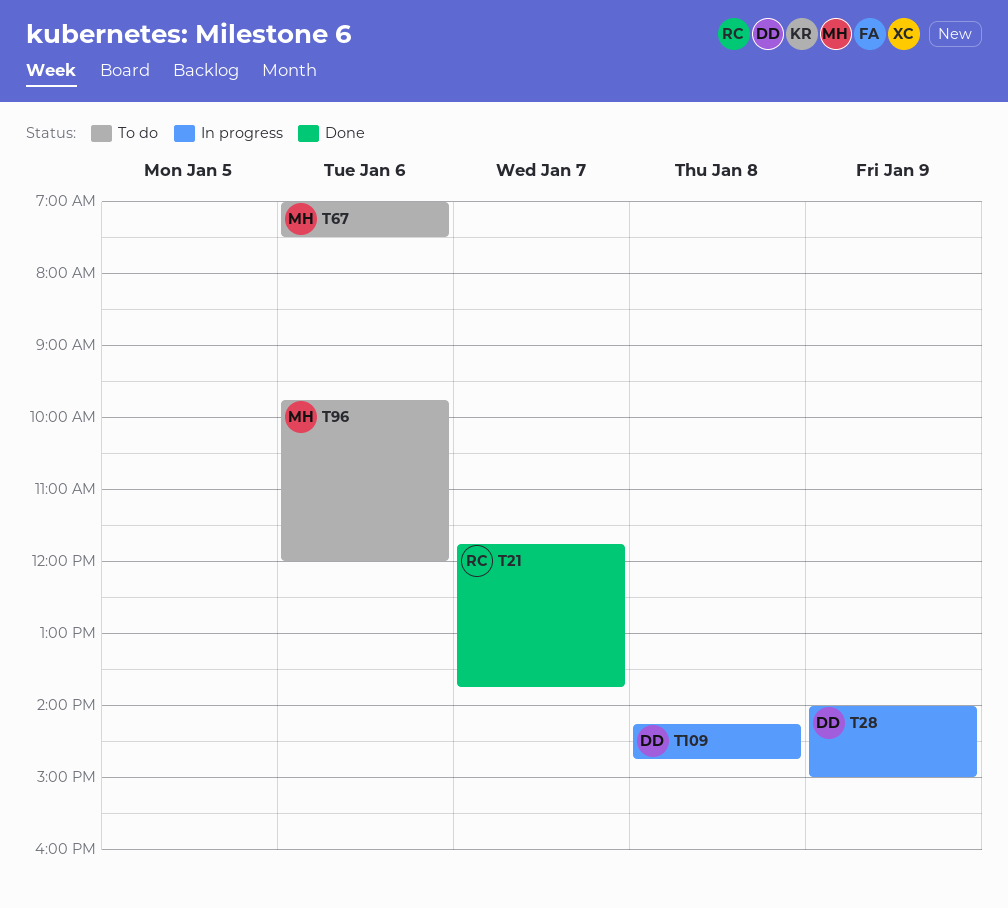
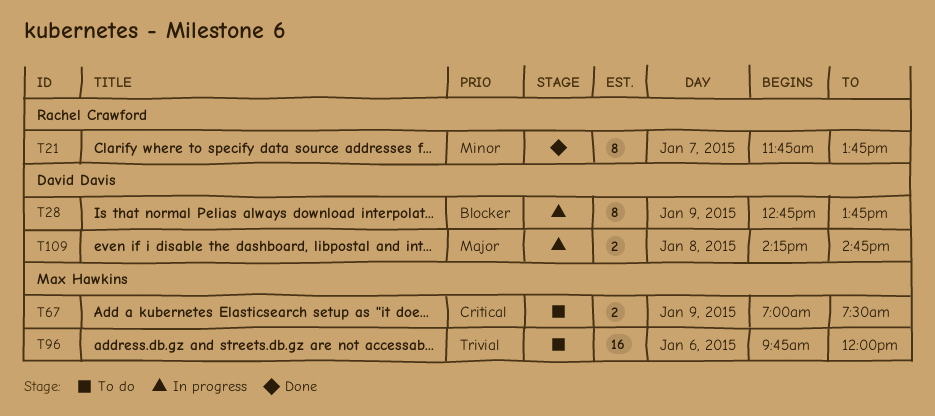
T28, begins: 14:00 -> 12:45
T28, ends: 15:00 -> 13:45
T67, day: Jan 6 -> Jan 9

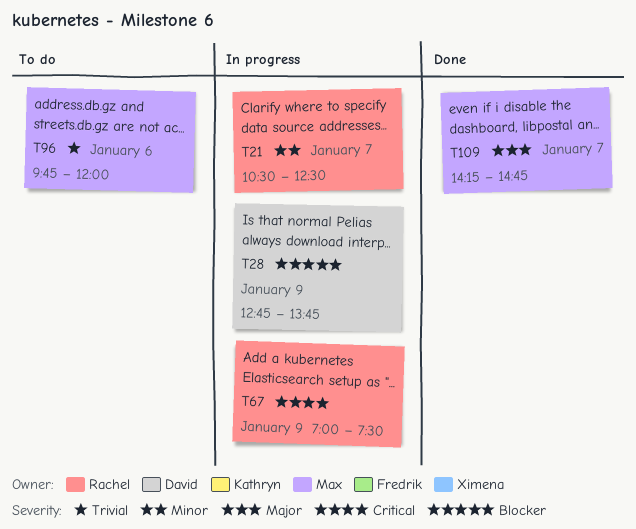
T21, status: Done -> In progress
T21, begins: 11:45 -> 10:30
T21, ends: 13:45 -> 12:30
T67, status: To do -> In progress
T67, owner: Max Hawkins -> Rachel Crawford
T109, status: In progress -> Done
T109, owner: David Davis -> Max Hawkins
T109, day: Jan 8 -> Jan 7

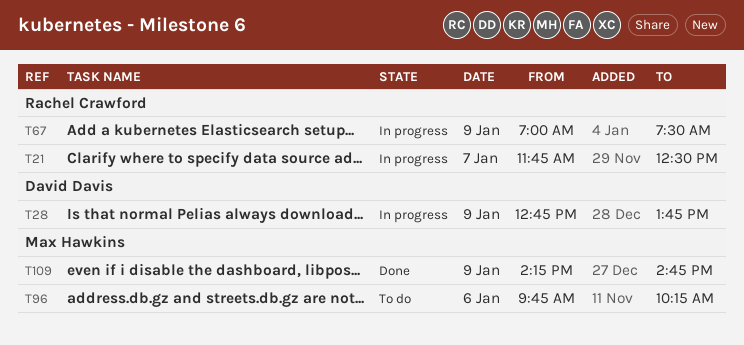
T21, begins: 10:30 -> 11:45
T96, ends: 12:00 -> 10:15
T109, day: Jan 7 -> Jan 9

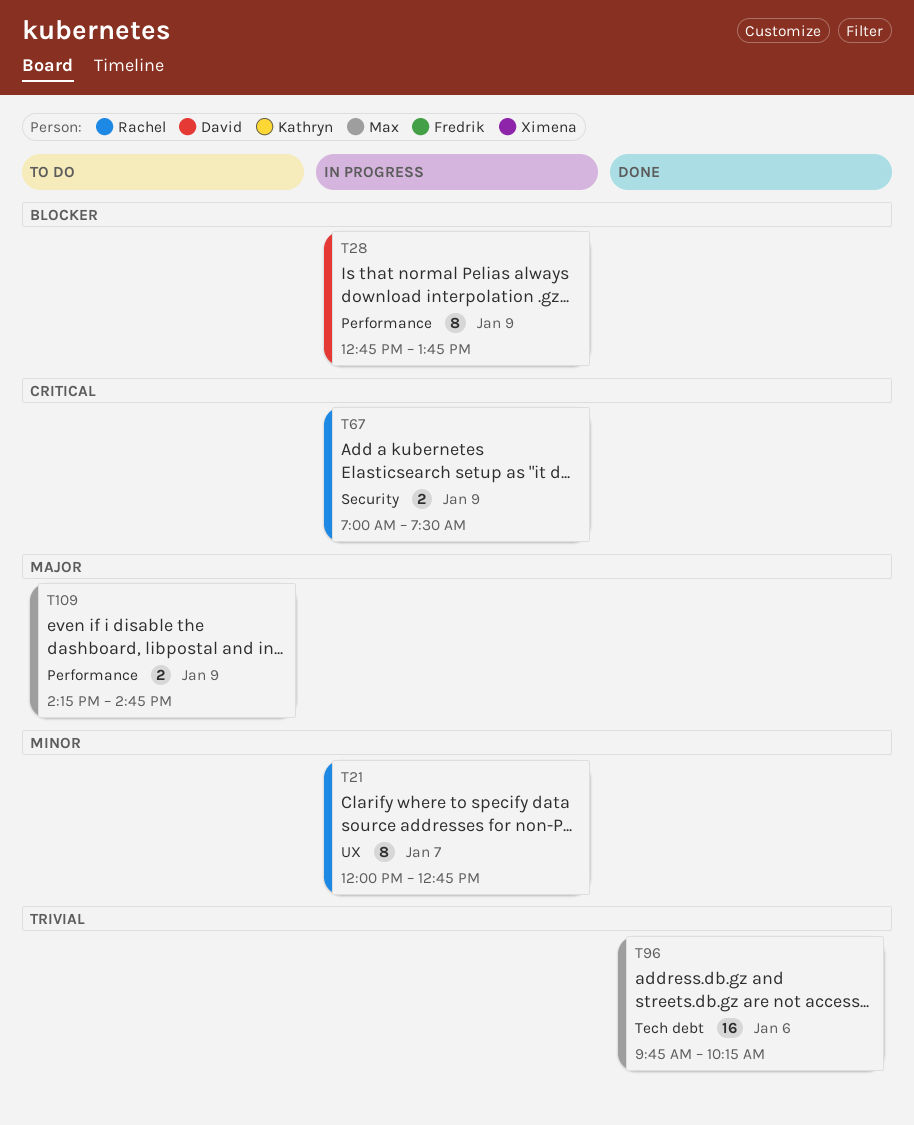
T21, begins: 11:45 -> 12:00
T21, ends: 12:30 -> 12:45
T96, status: To do -> Done
T109, status: Done -> To do

